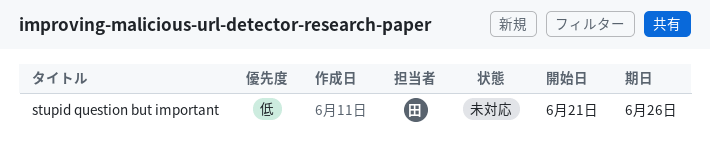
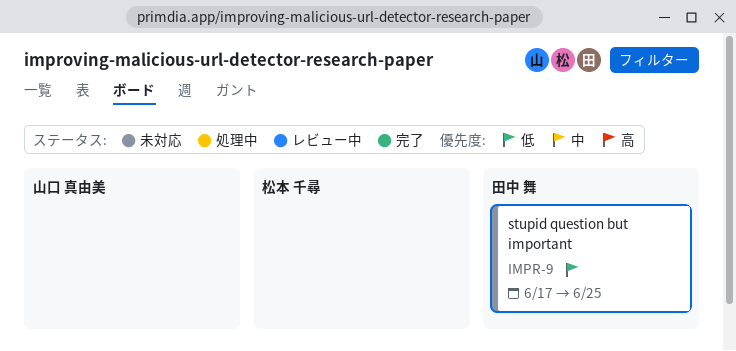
stupid question but important, start: Jun 21 -> Jun 17
stupid question but important, due: Jun 26 -> Jun 25

